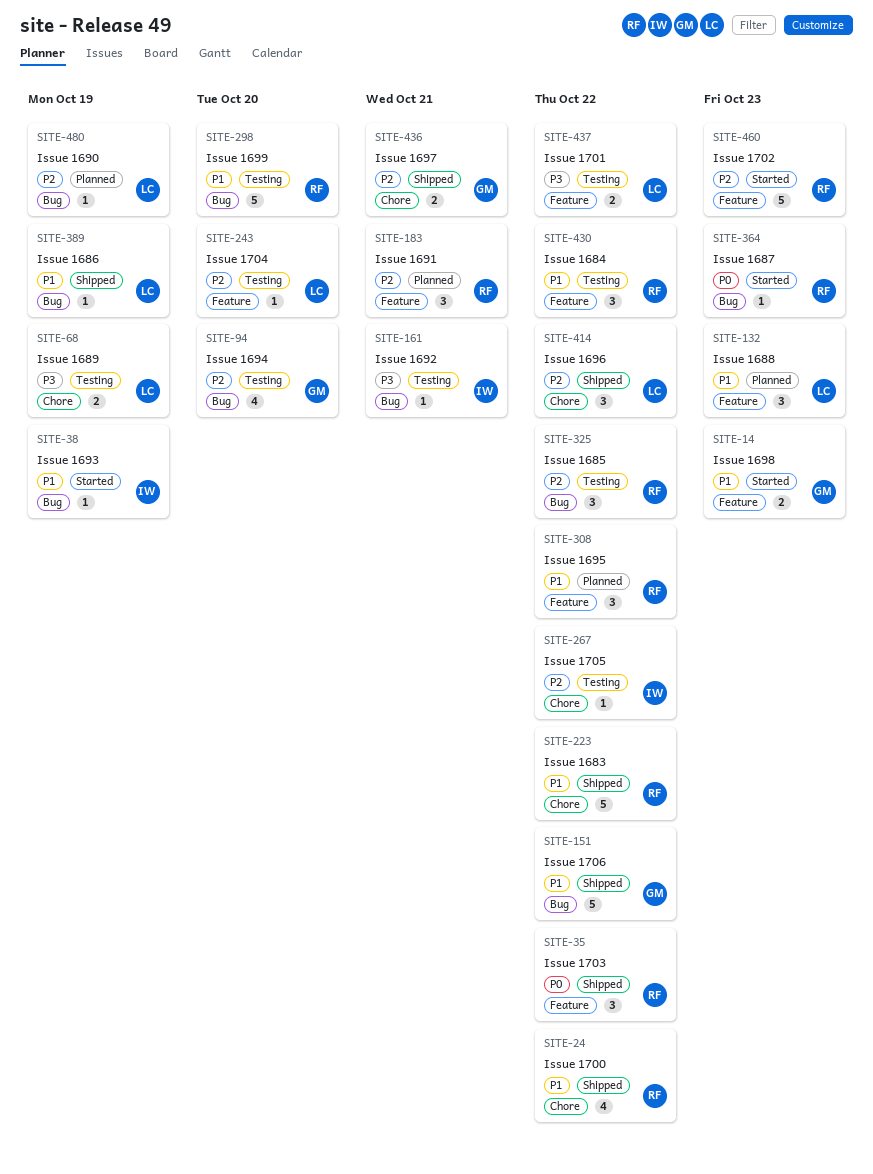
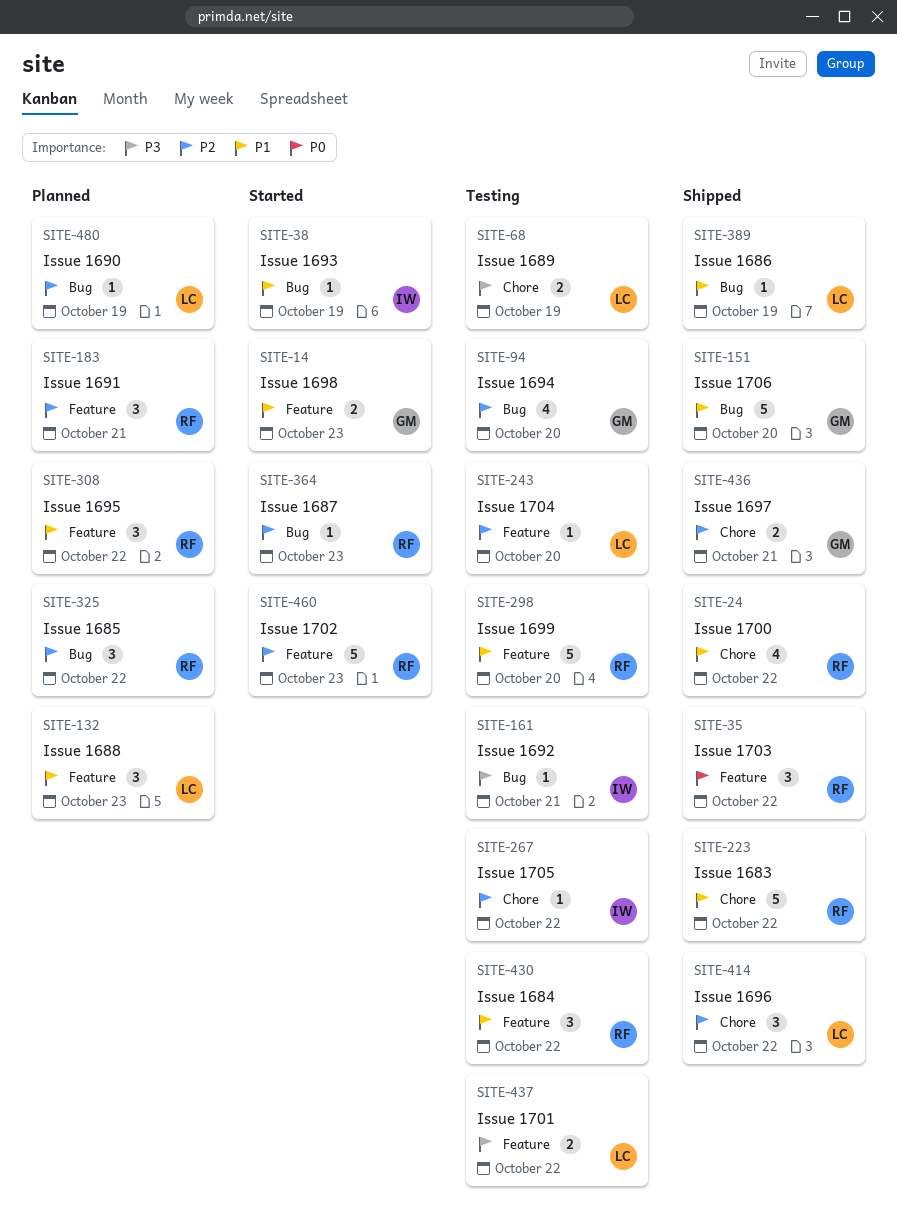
SITE-151, due: Oct 22 -> Oct 20
SITE-298, label: Bug -> Feature
SITE-325, status: Testing -> Planned
SITE-364, priority: P0 -> P2

